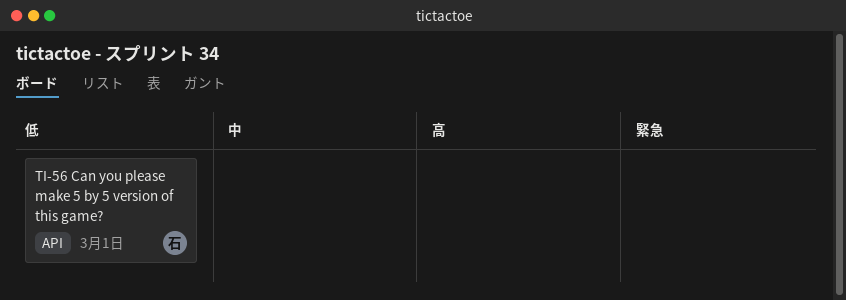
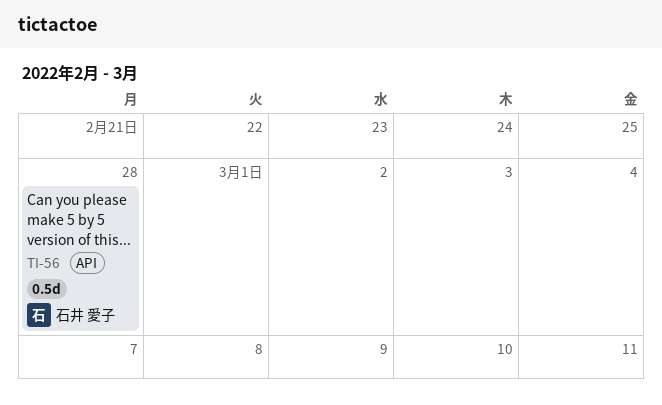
TI-56, due: Mar 1 -> Feb 28

